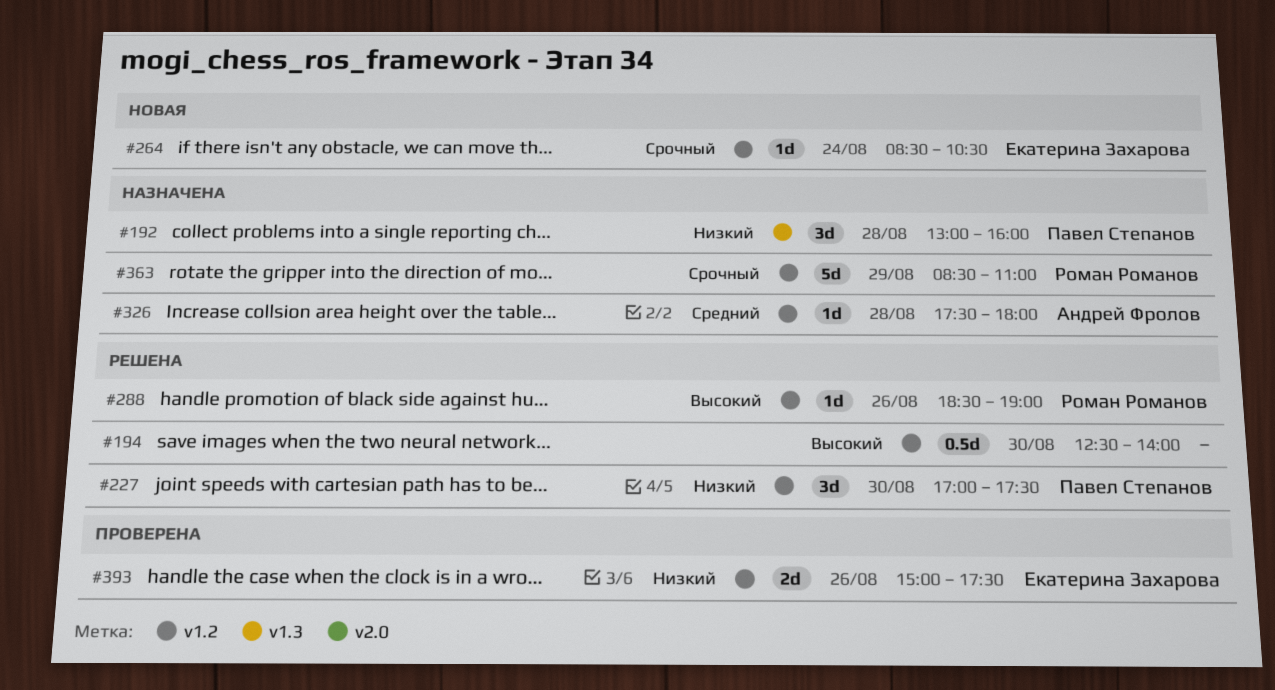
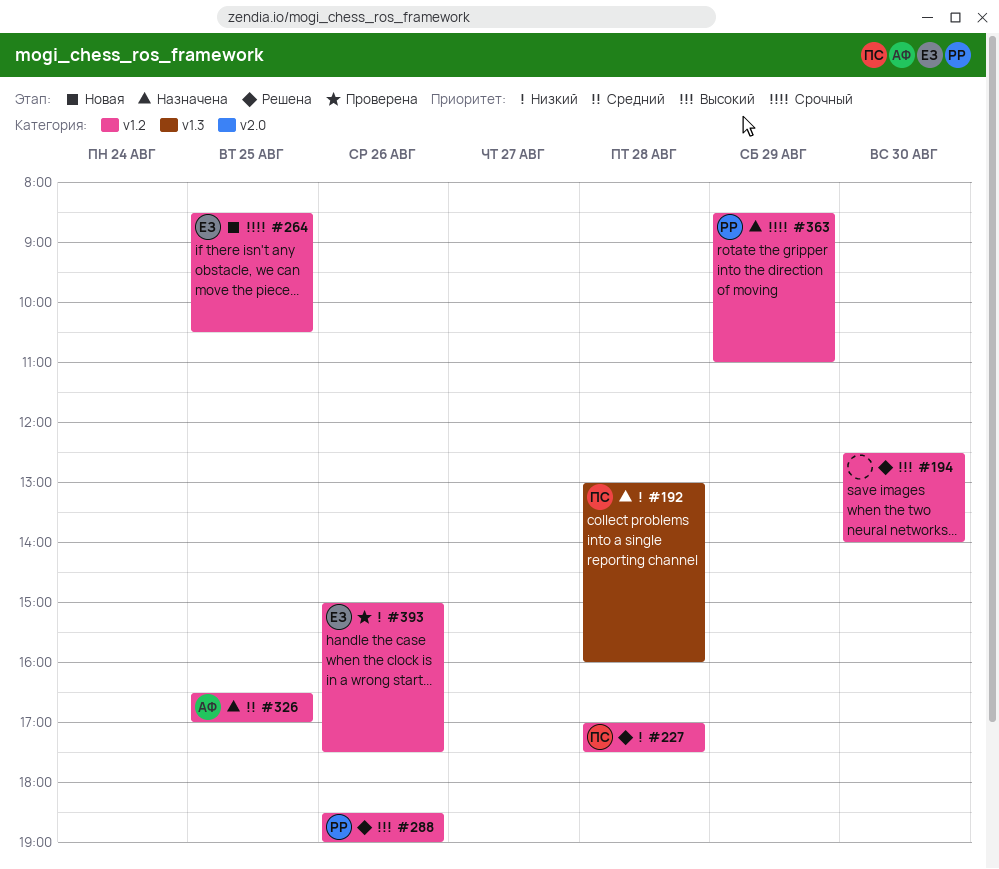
#227, day: Aug 30 -> Aug 28
#264, day: Aug 24 -> Aug 25
#326, day: Aug 28 -> Aug 25
#326, begins: 17:30 -> 16:30
#326, ends: 18:00 -> 17:00

